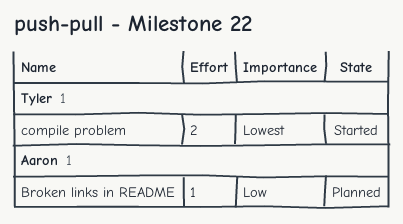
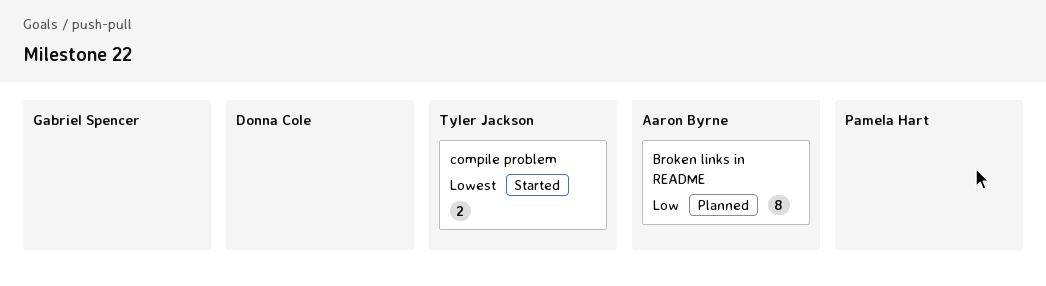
Broken links in README, estimate: 1 -> 8

